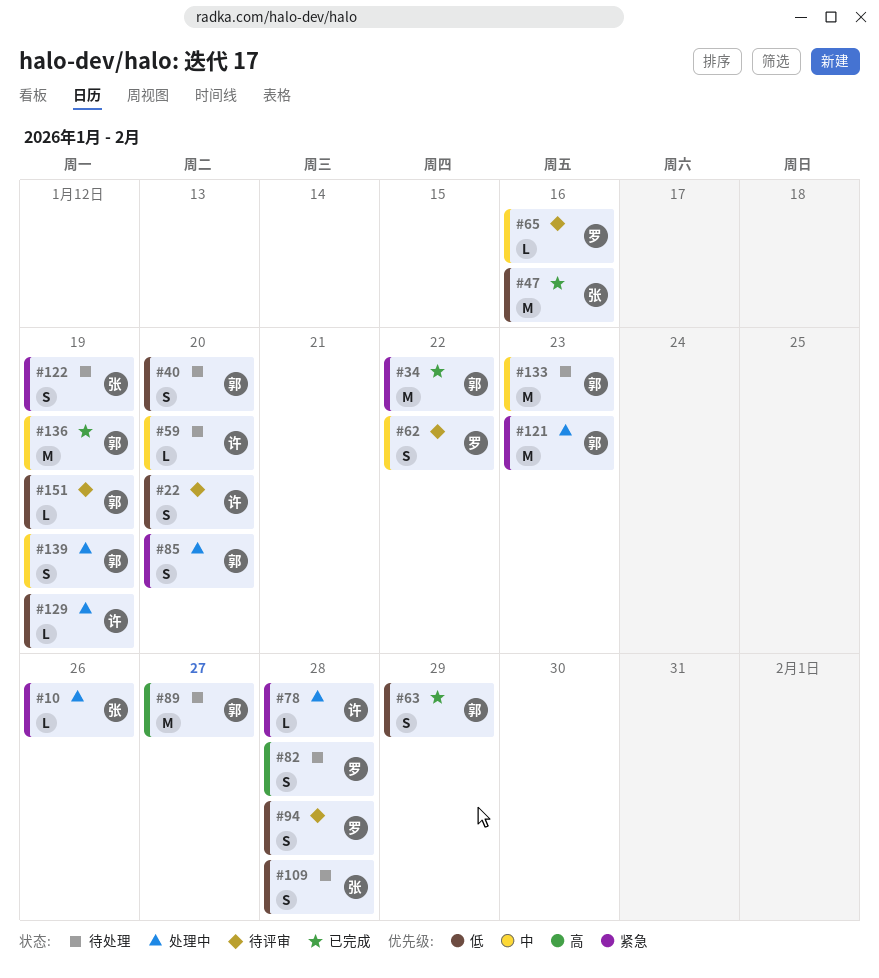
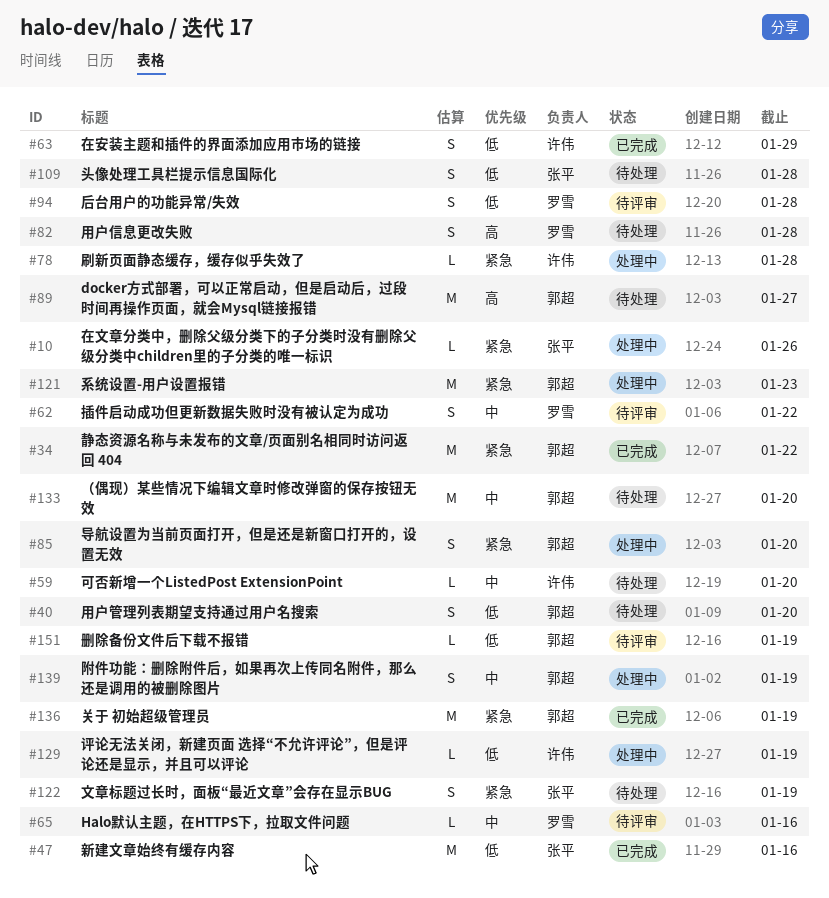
#22: present -> none
#63, owner: 郭超 -> 许伟
#133, due: Jan 23 -> Jan 20
#136, priority: 中 -> 紧急

